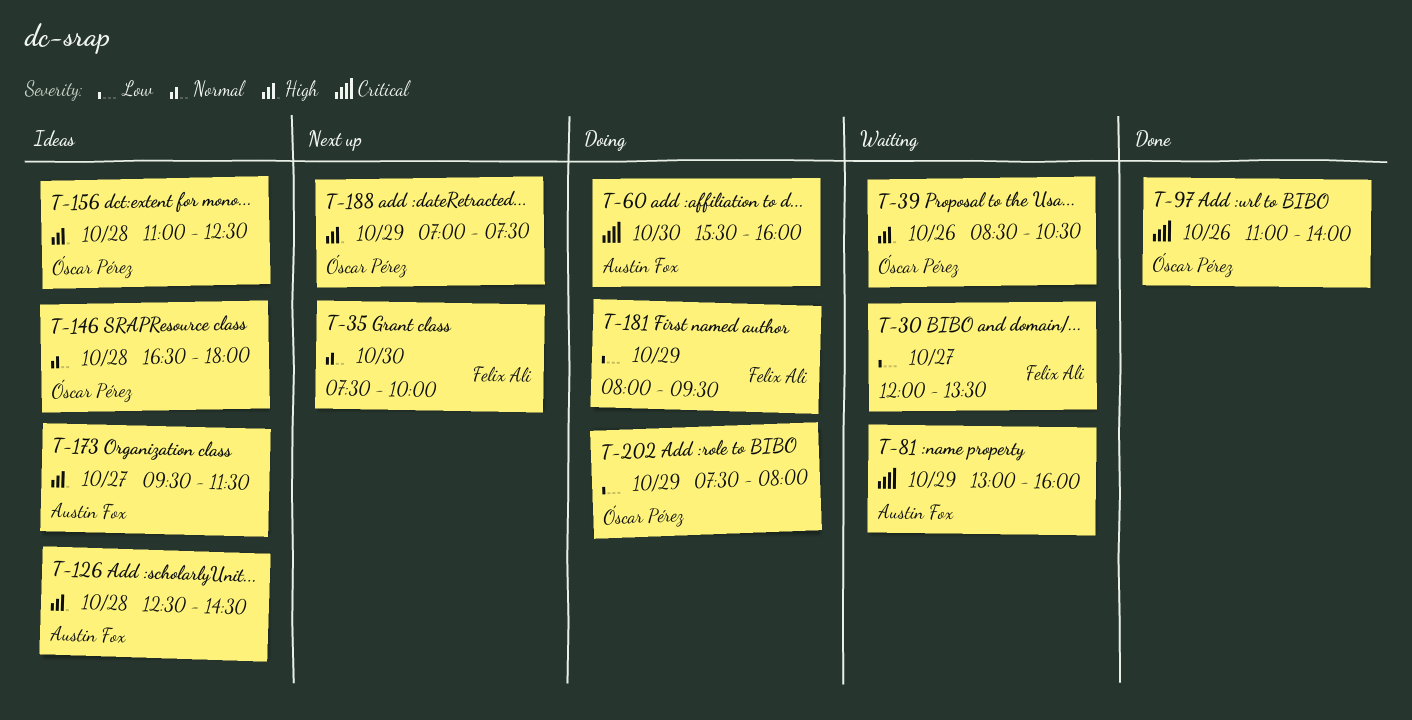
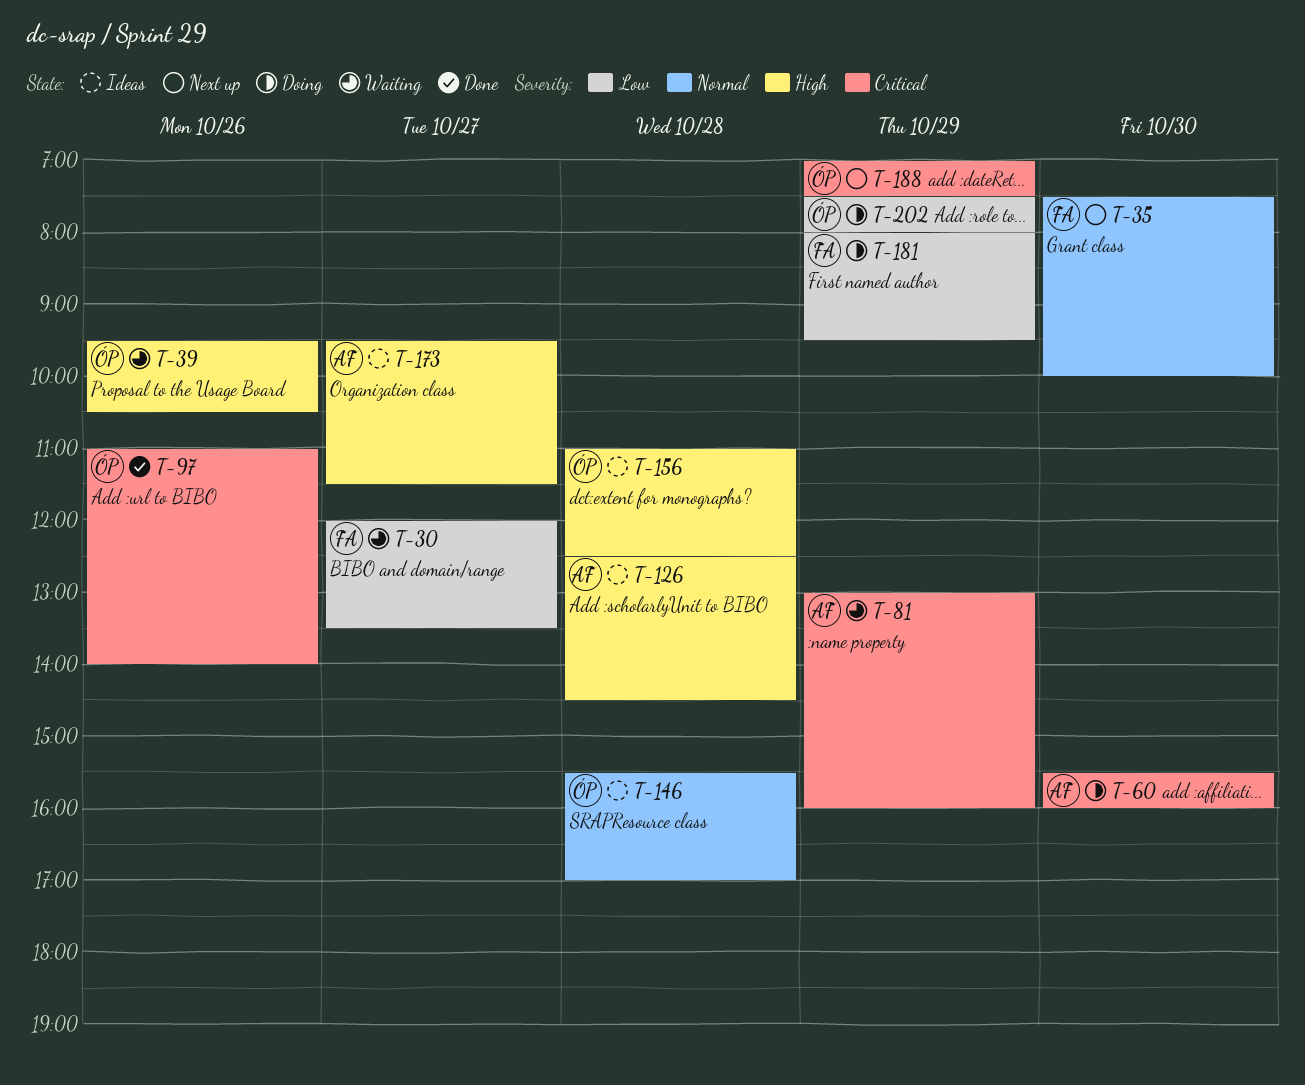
T-39, begins: 08:30 -> 09:30
T-146, begins: 16:30 -> 15:30
T-146, ends: 18:00 -> 17:00
T-188, priority: High -> Critical

